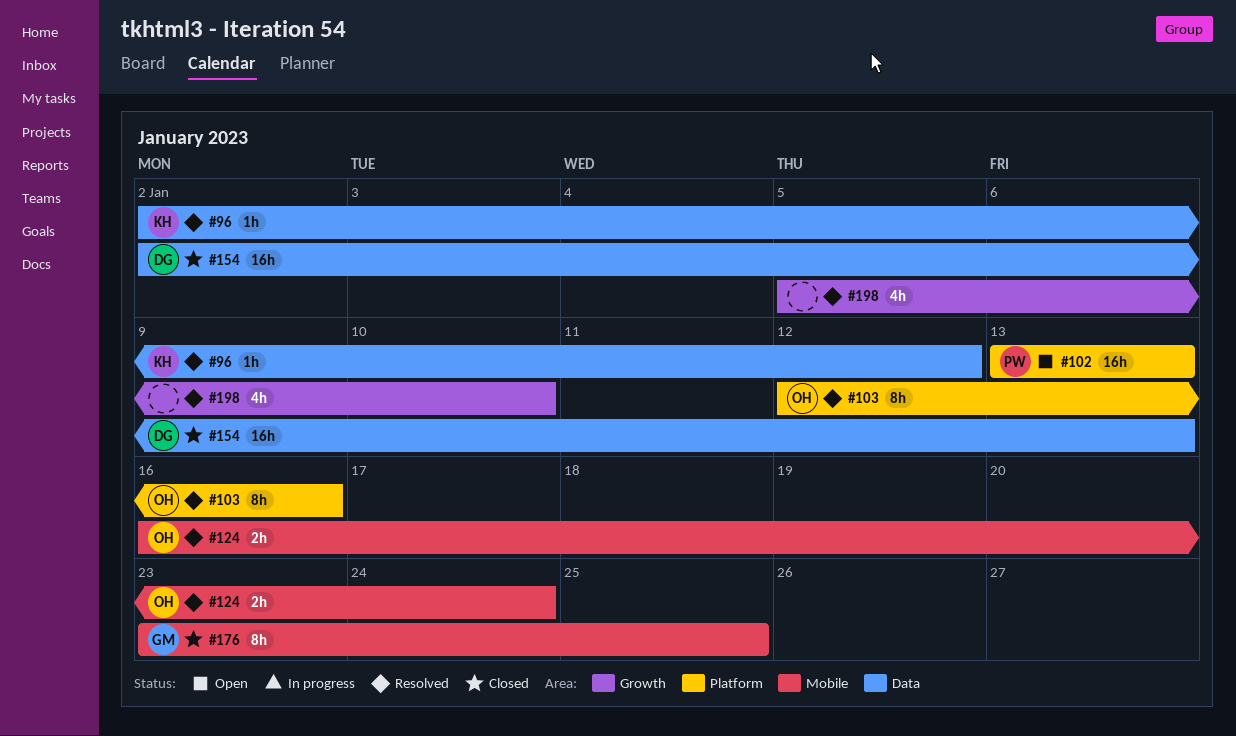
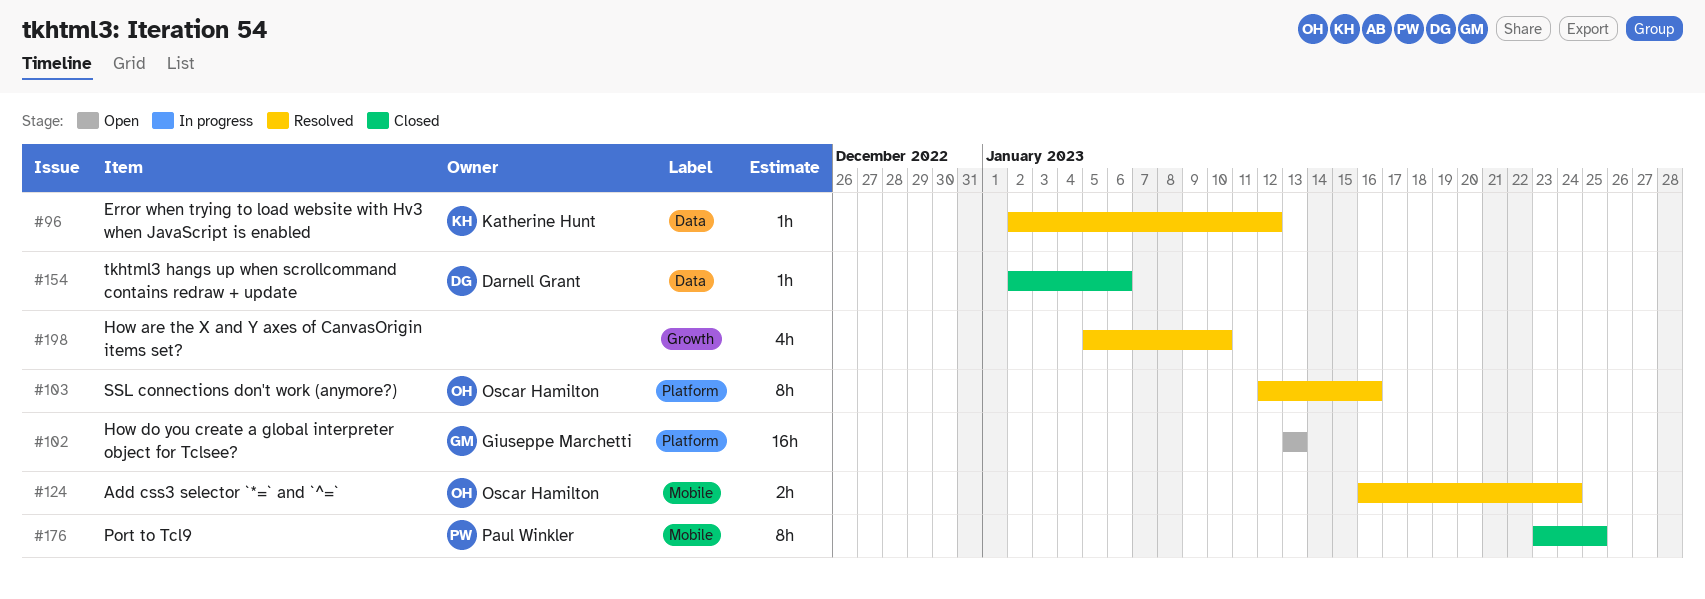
#102, owner: Paul Winkler -> Giuseppe Marchetti
#154, estimate: 16h -> 1h
#154, due: Jan 13 -> Jan 6
#176, owner: Giuseppe Marchetti -> Paul Winkler

